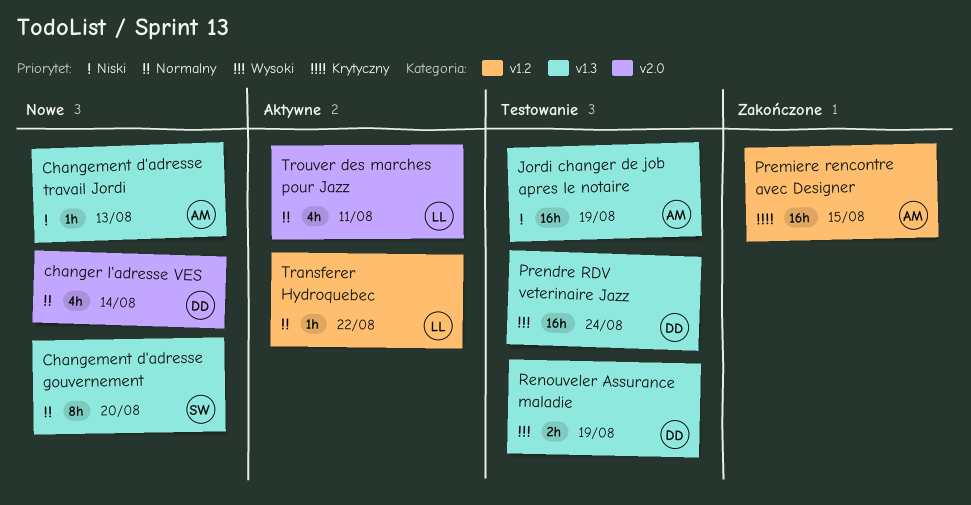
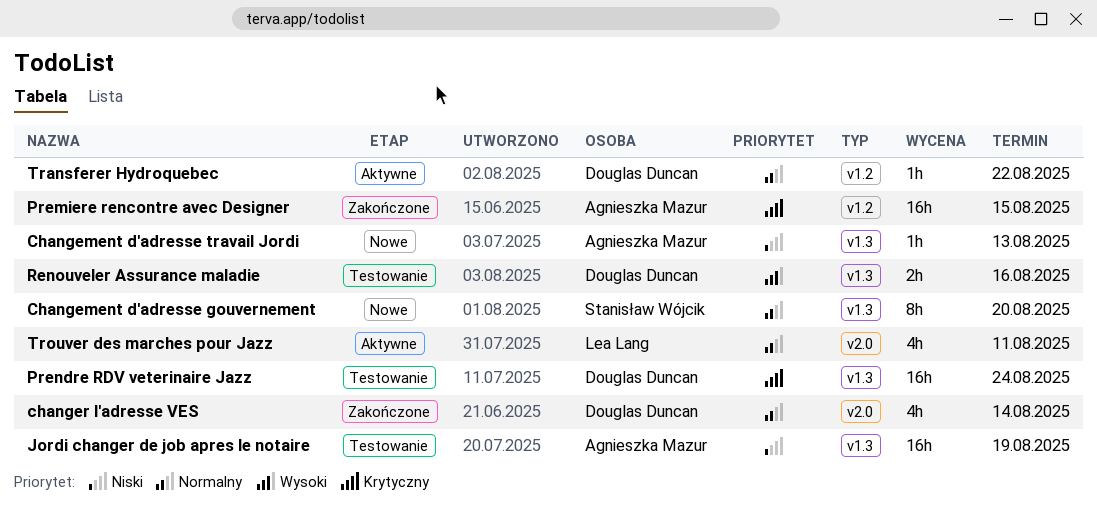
changer l'adresse VES, status: Nowe -> Zakończone
Prendre RDV veterinaire Jazz, priority: Wysoki -> Krytyczny
Renouveler Assurance maladie, due: Aug 19 -> Aug 16
Transferer Hydroquebec, owner: Lea Lang -> Douglas Duncan

